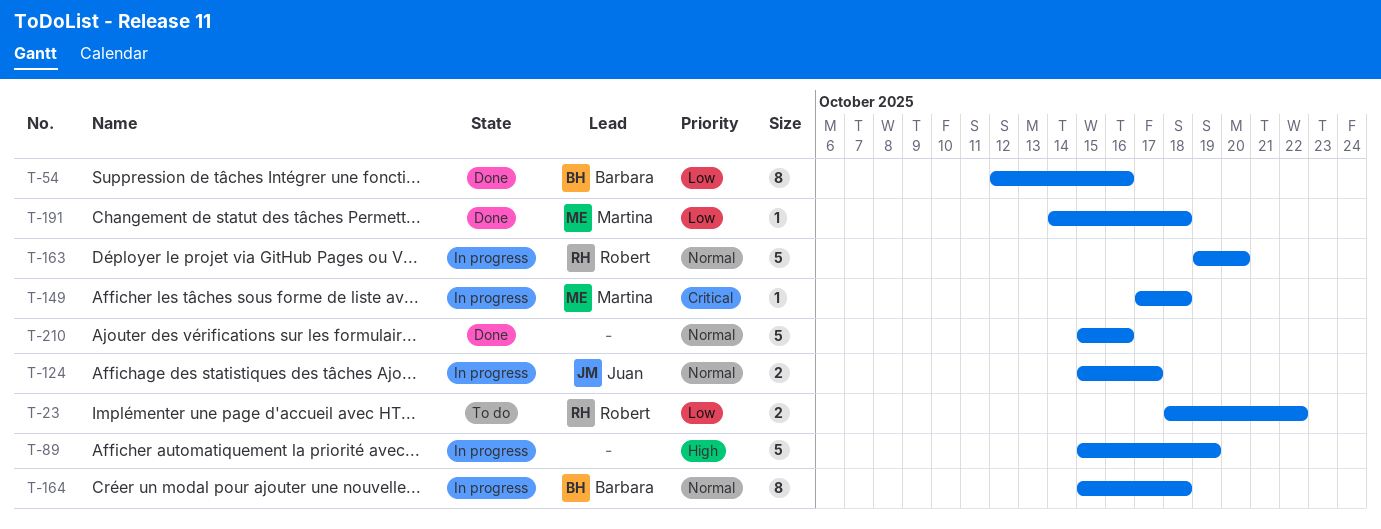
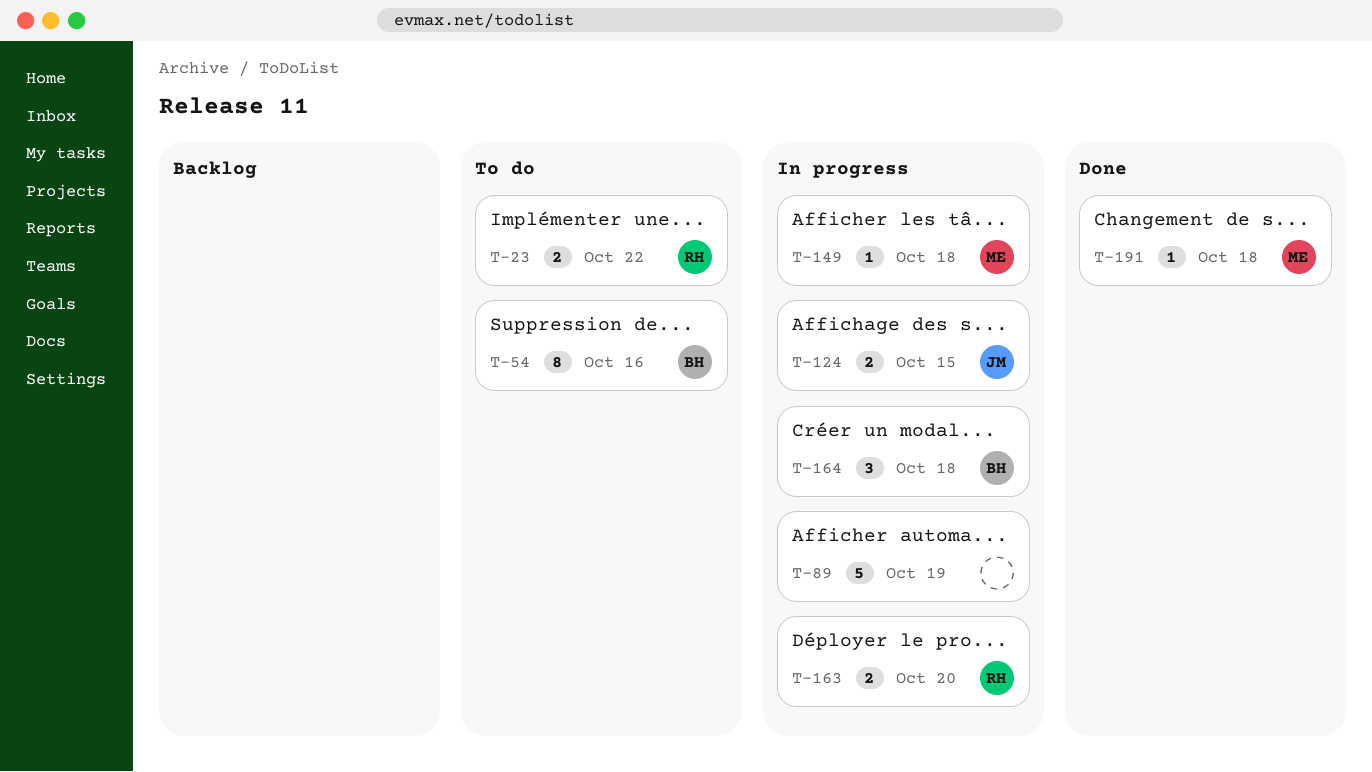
T-54, status: Done -> To do
T-124, due: Oct 17 -> Oct 15
T-163, estimate: 5 -> 2
T-164, estimate: 8 -> 3
T-210: present -> none

